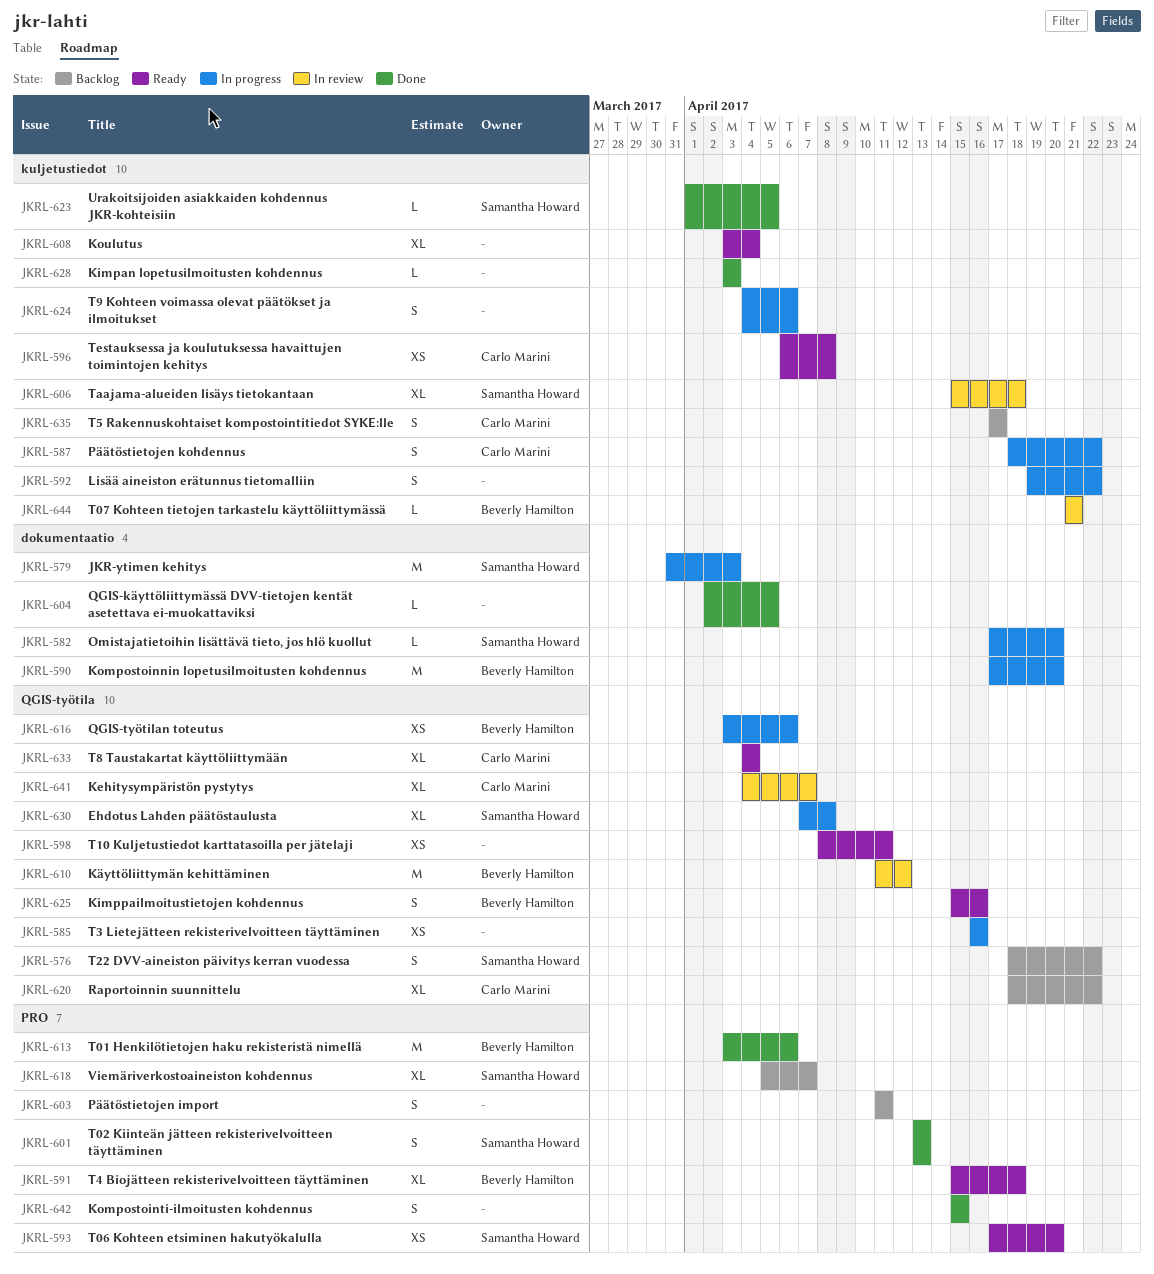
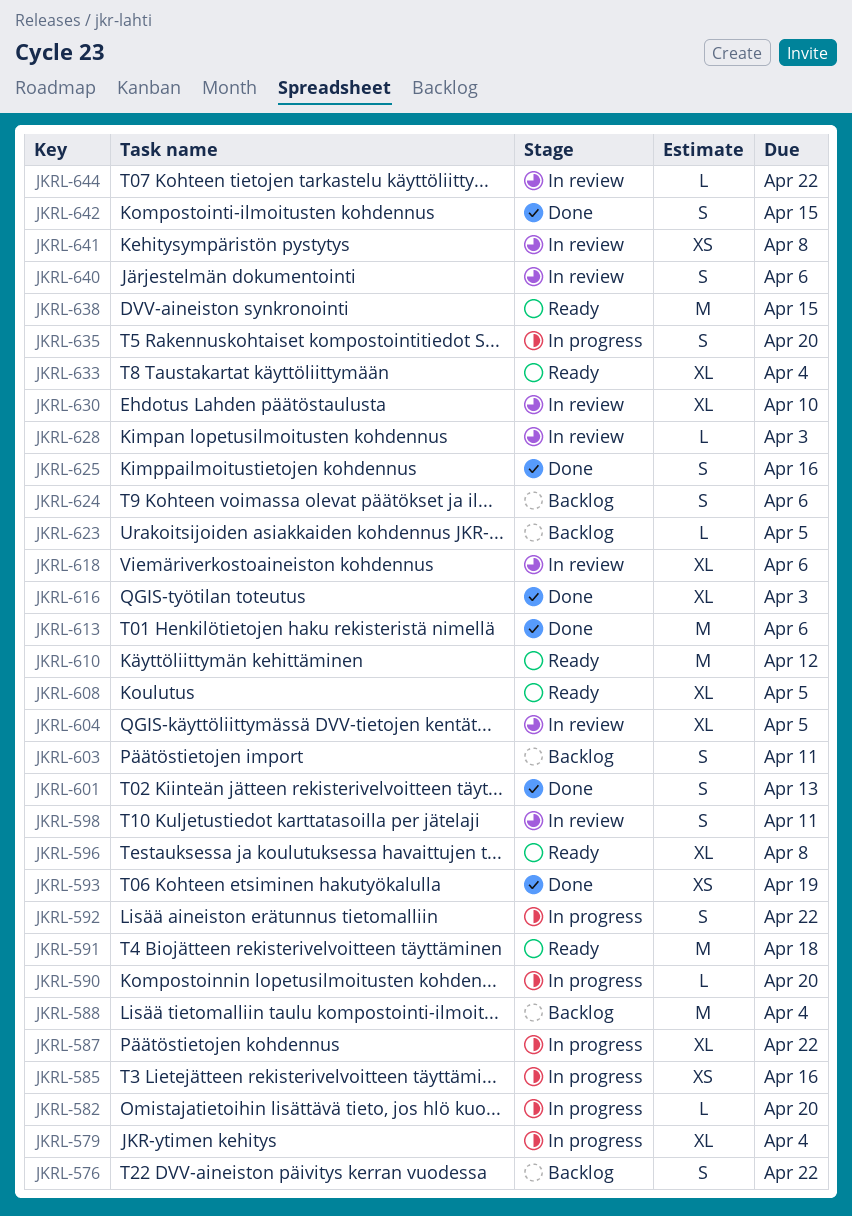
JKRL-579, estimate: M -> XL
JKRL-579, due: Apr 3 -> Apr 4
JKRL-587, estimate: S -> XL
JKRL-588: none -> present
JKRL-590, estimate: M -> L
JKRL-591, estimate: XL -> M
JKRL-593, status: Ready -> Done
JKRL-593, due: Apr 20 -> Apr 19
JKRL-596, estimate: XS -> XL
JKRL-598, status: Ready -> In review
JKRL-598, estimate: XS -> S
JKRL-604, status: Done -> In review
JKRL-604, estimate: L -> XL
JKRL-606: present -> none
JKRL-608, due: Apr 4 -> Apr 5
JKRL-610, status: In review -> Ready
JKRL-616, status: In progress -> Done
JKRL-616, estimate: XS -> XL
JKRL-616, due: Apr 6 -> Apr 3
JKRL-618, status: Backlog -> In review
JKRL-618, due: Apr 7 -> Apr 6
JKRL-620: present -> none
JKRL-623, status: Done -> Backlog
JKRL-624, status: In progress -> Backlog
JKRL-625, status: Ready -> Done
JKRL-628, status: Done -> In review
JKRL-630, status: In progress -> In review
JKRL-630, due: Apr 8 -> Apr 10
JKRL-635, status: Backlog -> In progress
JKRL-635, due: Apr 17 -> Apr 20
JKRL-638: none -> present
JKRL-640: none -> present
JKRL-641, estimate: XL -> XS
JKRL-641, due: Apr 7 -> Apr 8
JKRL-644, due: Apr 21 -> Apr 22

